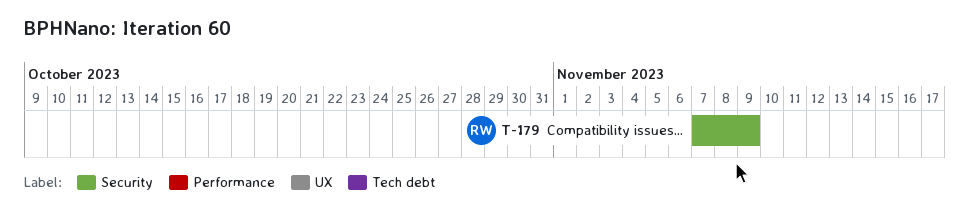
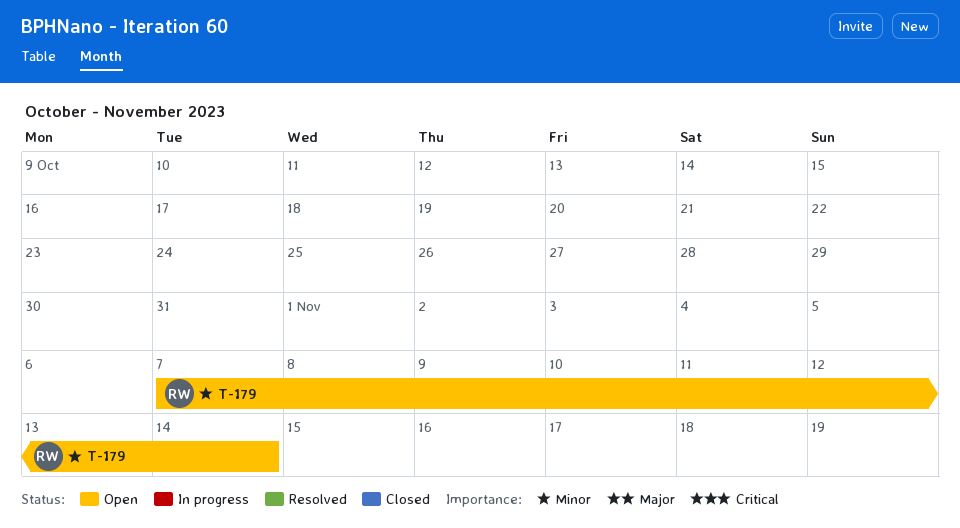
T-179, due: Nov 9 -> Nov 14

